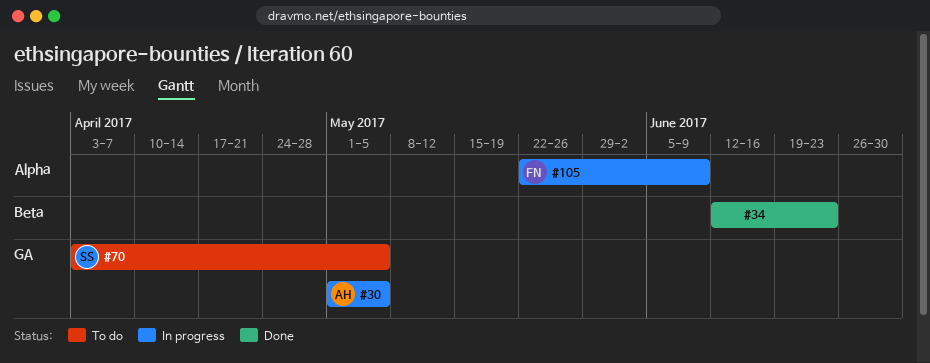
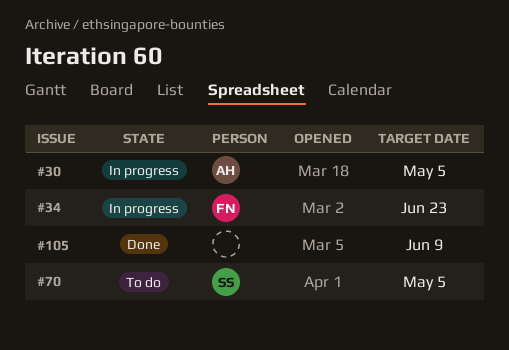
#34, status: Done -> In progress
#34, owner: none -> FN
#105, status: In progress -> Done
#105, owner: FN -> none

